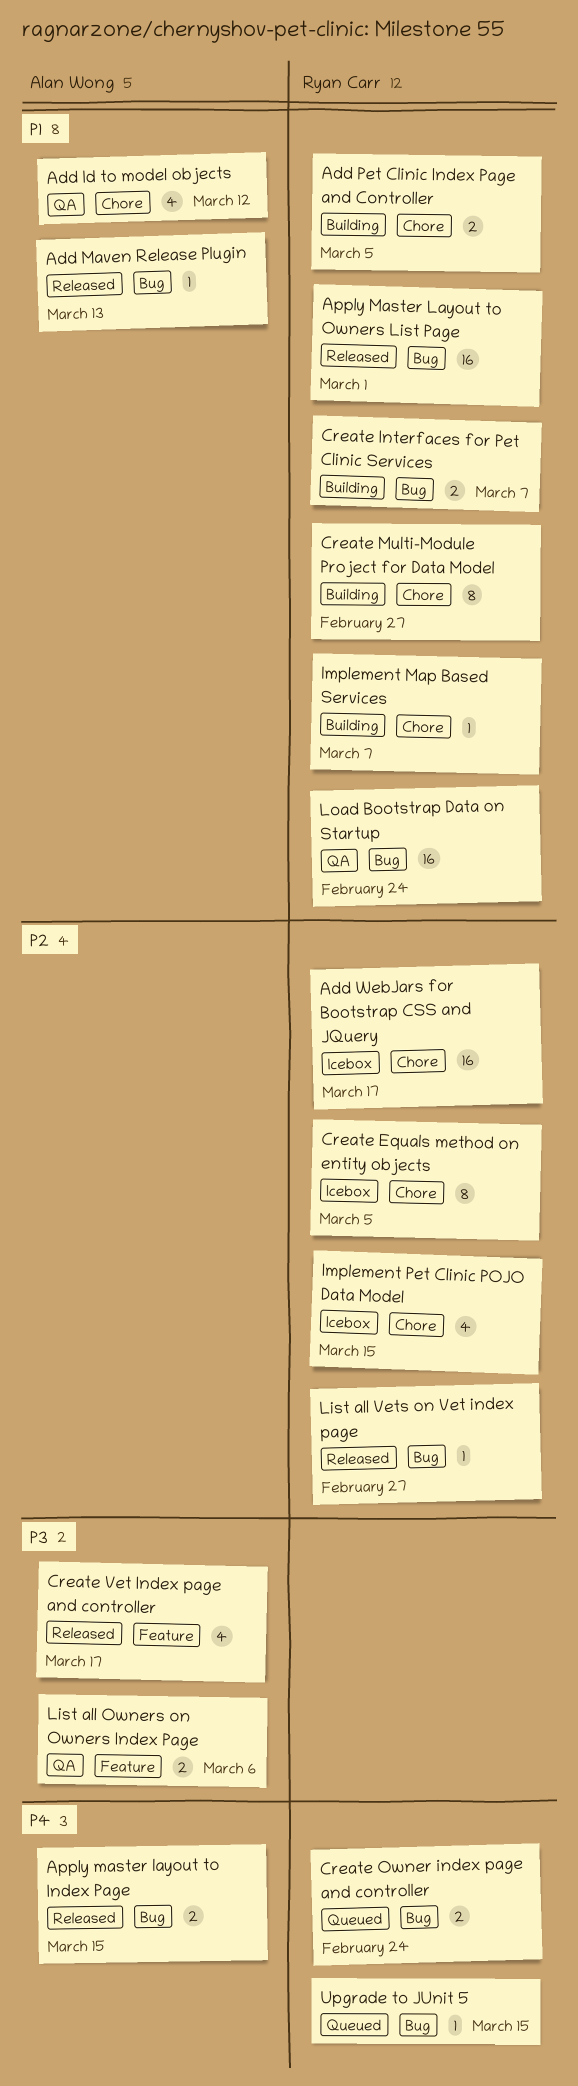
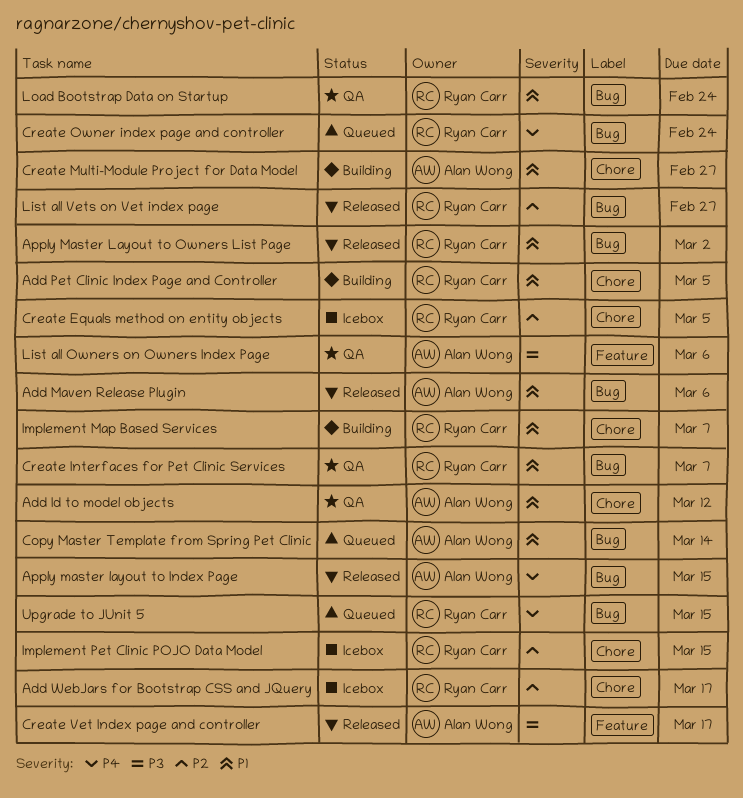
Add Maven Release Plugin, due: Mar 13 -> Mar 6
Apply Master Layout to Owners List Page, due: Mar 1 -> Mar 2
Copy Master Template from Spring Pet Clinic: none -> present
Create Interfaces for Pet Clinic Services, status: Building -> QA
Create Multi-Module Project for Data Model, owner: Ryan Carr -> Alan Wong

